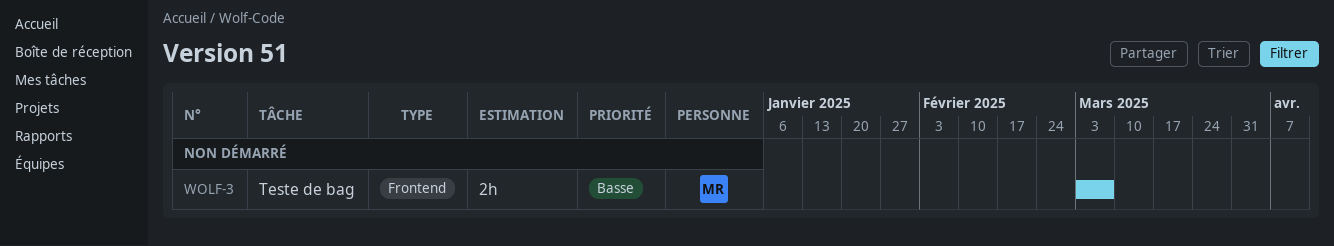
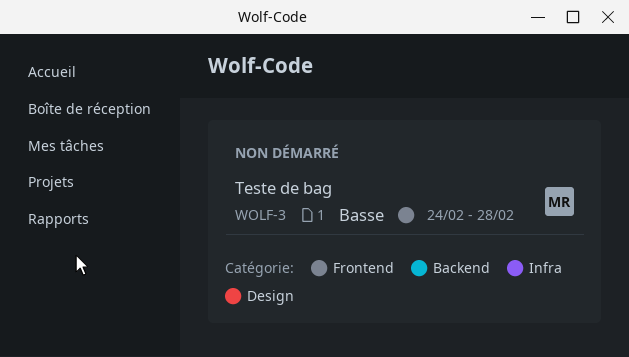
WOLF-3, start: Mar 3 -> Feb 24
WOLF-3, due: Mar 7 -> Feb 28

